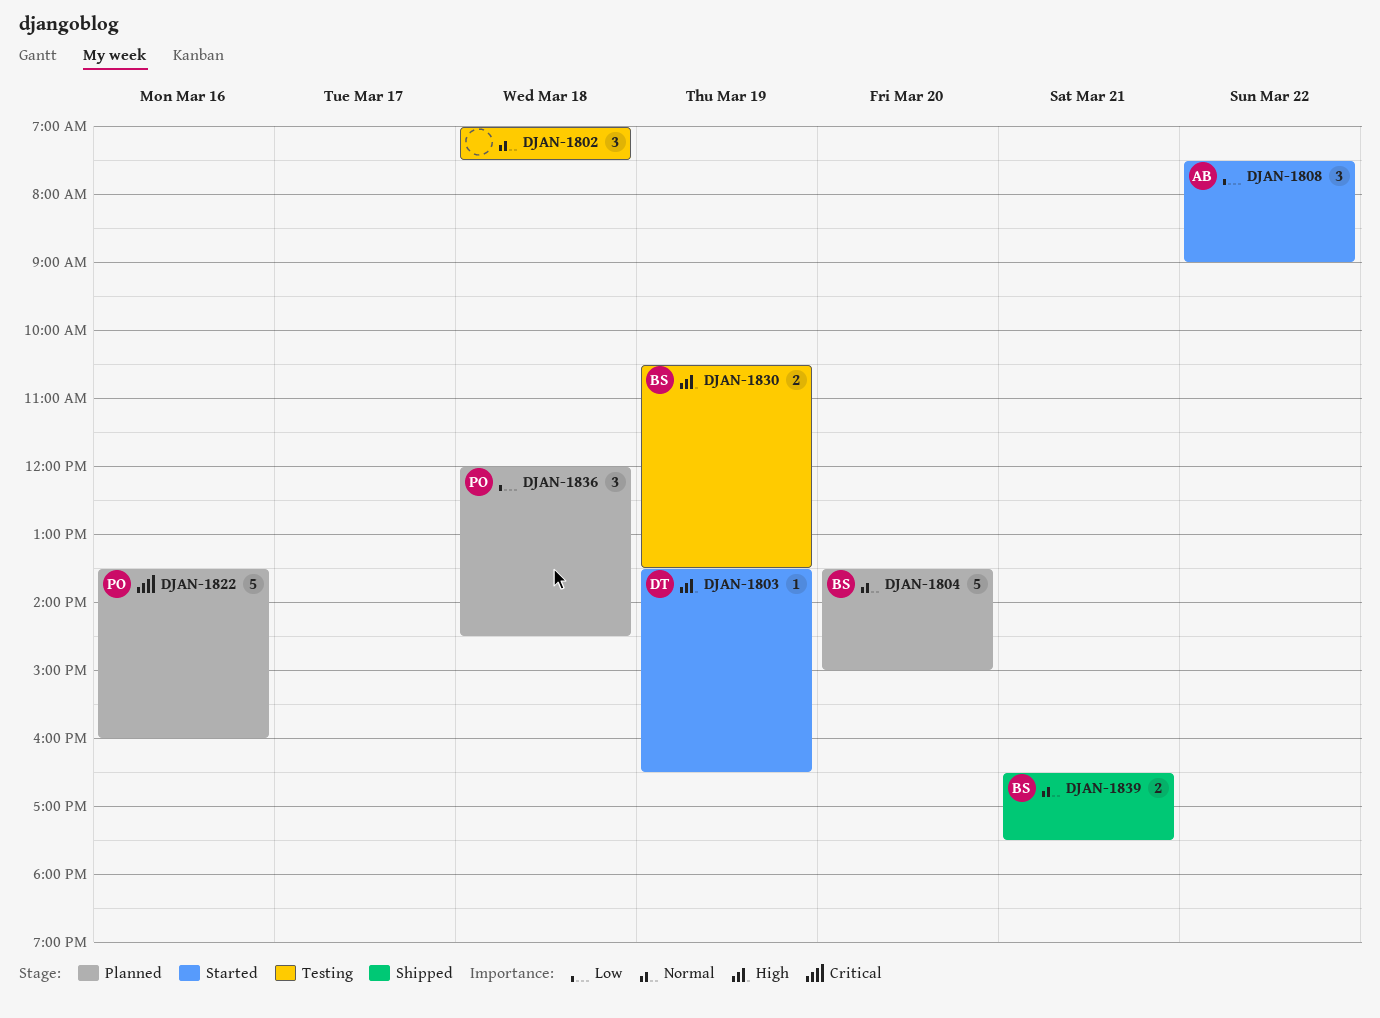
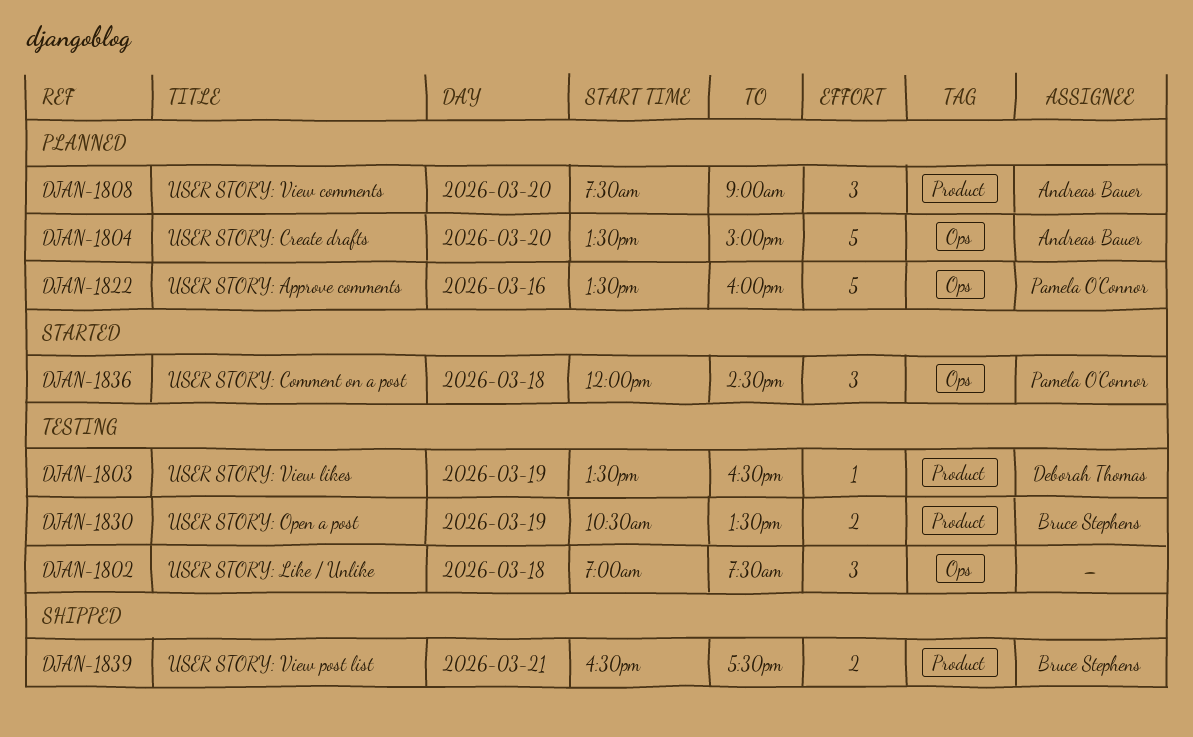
DJAN-1803, status: Started -> Testing
DJAN-1804, owner: Bruce Stephens -> Andreas Bauer
DJAN-1808, status: Started -> Planned
DJAN-1808, day: Mar 22 -> Mar 20
DJAN-1836, status: Planned -> Started

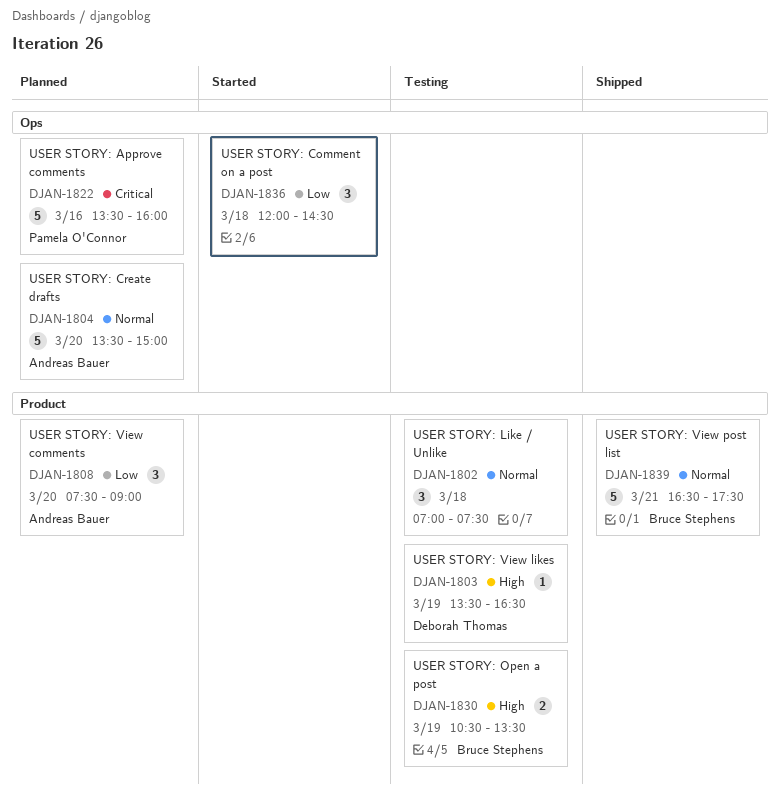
DJAN-1802, label: Ops -> Product
DJAN-1836, owner: Pamela O'Connor -> none
DJAN-1839, estimate: 2 -> 5

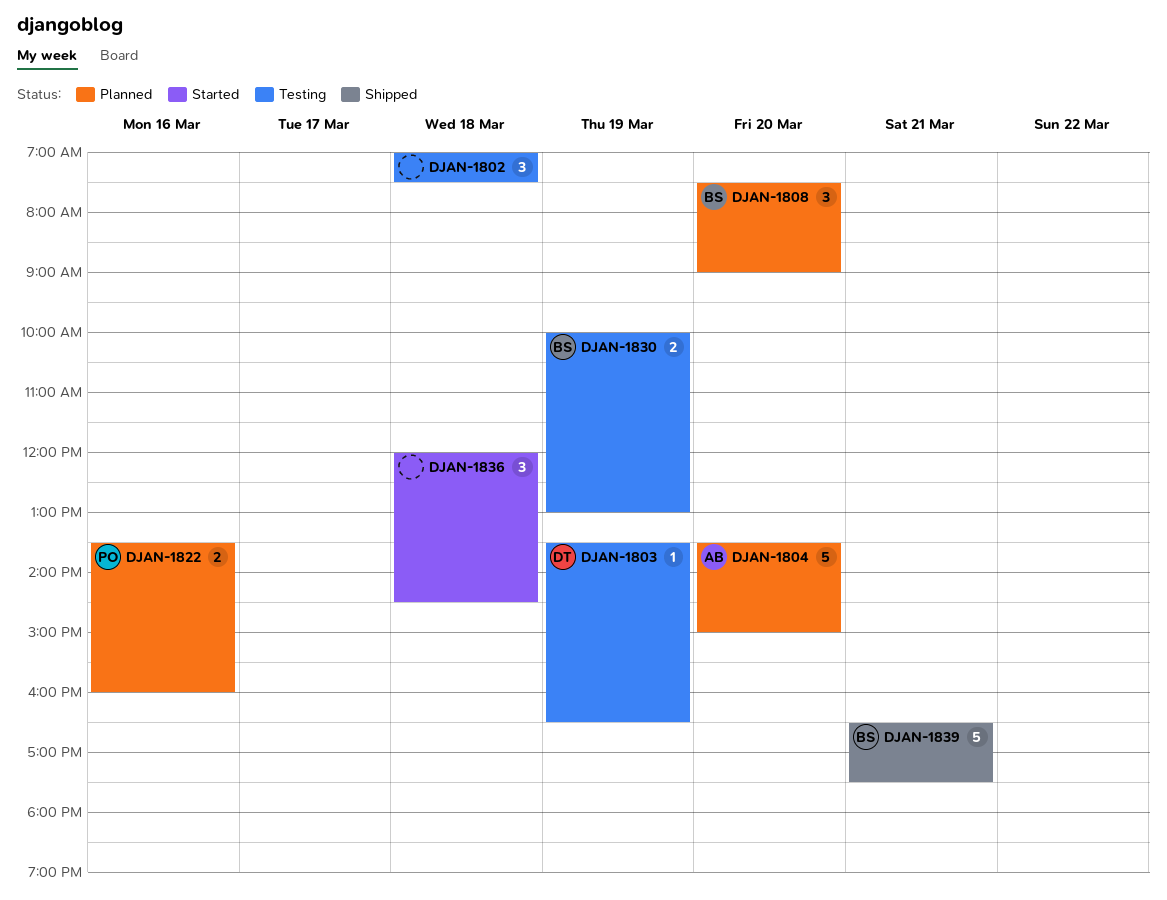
DJAN-1808, owner: Andreas Bauer -> Bruce Stephens
DJAN-1822, estimate: 5 -> 2
DJAN-1830, begins: 10:30 -> 10:00
DJAN-1830, ends: 13:30 -> 13:00

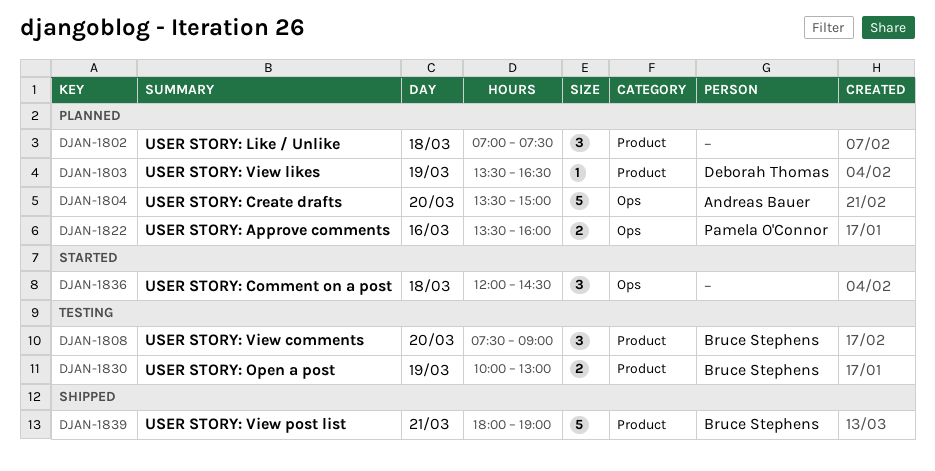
DJAN-1802, status: Testing -> Planned
DJAN-1803, status: Testing -> Planned
DJAN-1808, status: Planned -> Testing
DJAN-1839, begins: 16:30 -> 18:00
DJAN-1839, ends: 17:30 -> 19:00

